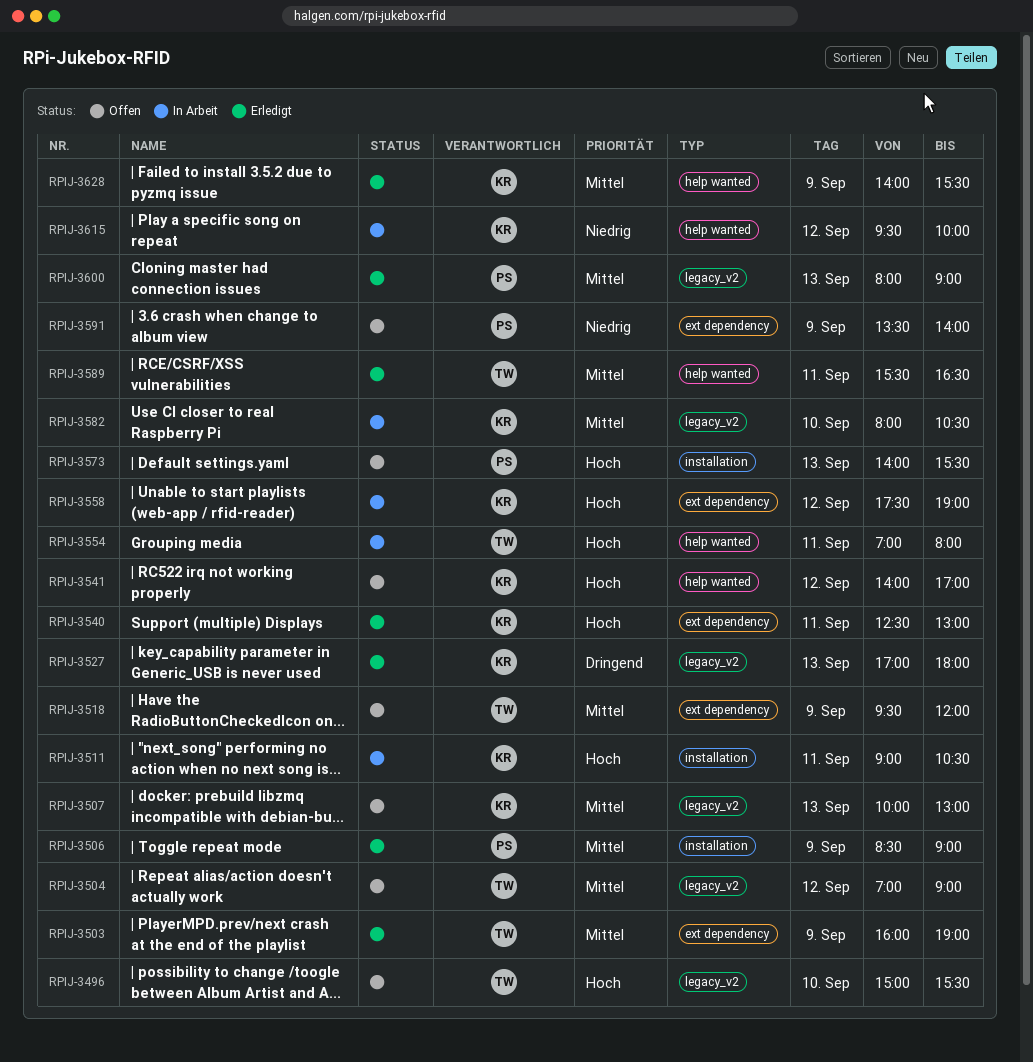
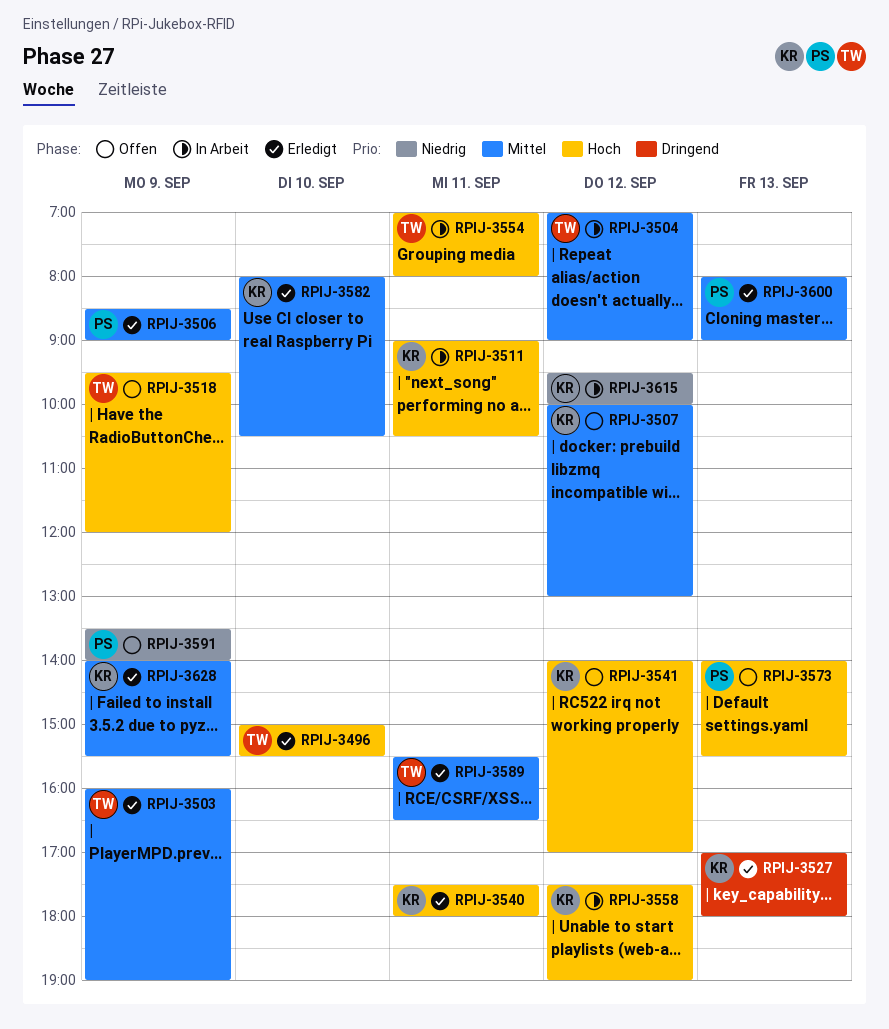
RPIJ-3496, status: Offen -> Erledigt
RPIJ-3504, status: Offen -> In Arbeit
RPIJ-3507, day: Sep 13 -> Sep 12
RPIJ-3518, priority: Mittel -> Hoch
RPIJ-3540, begins: 12:30 -> 17:30
RPIJ-3540, ends: 13:00 -> 18:00
RPIJ-3582, status: In Arbeit -> Erledigt

